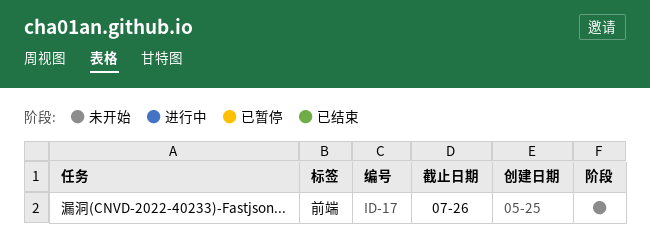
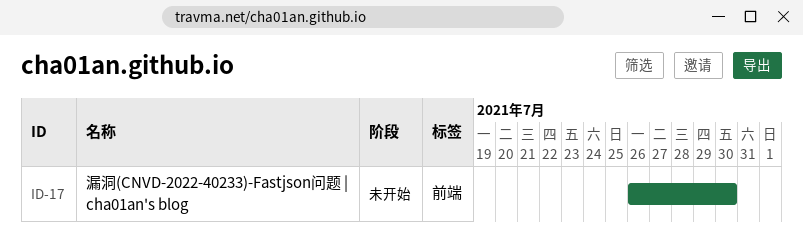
ID-17, due: Jul 26 -> Jul 30

